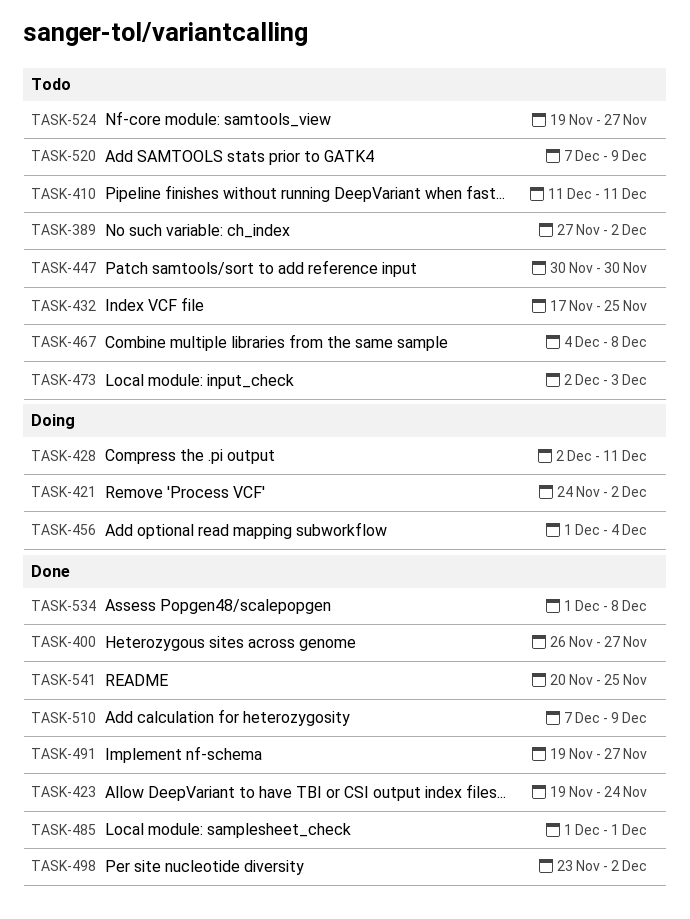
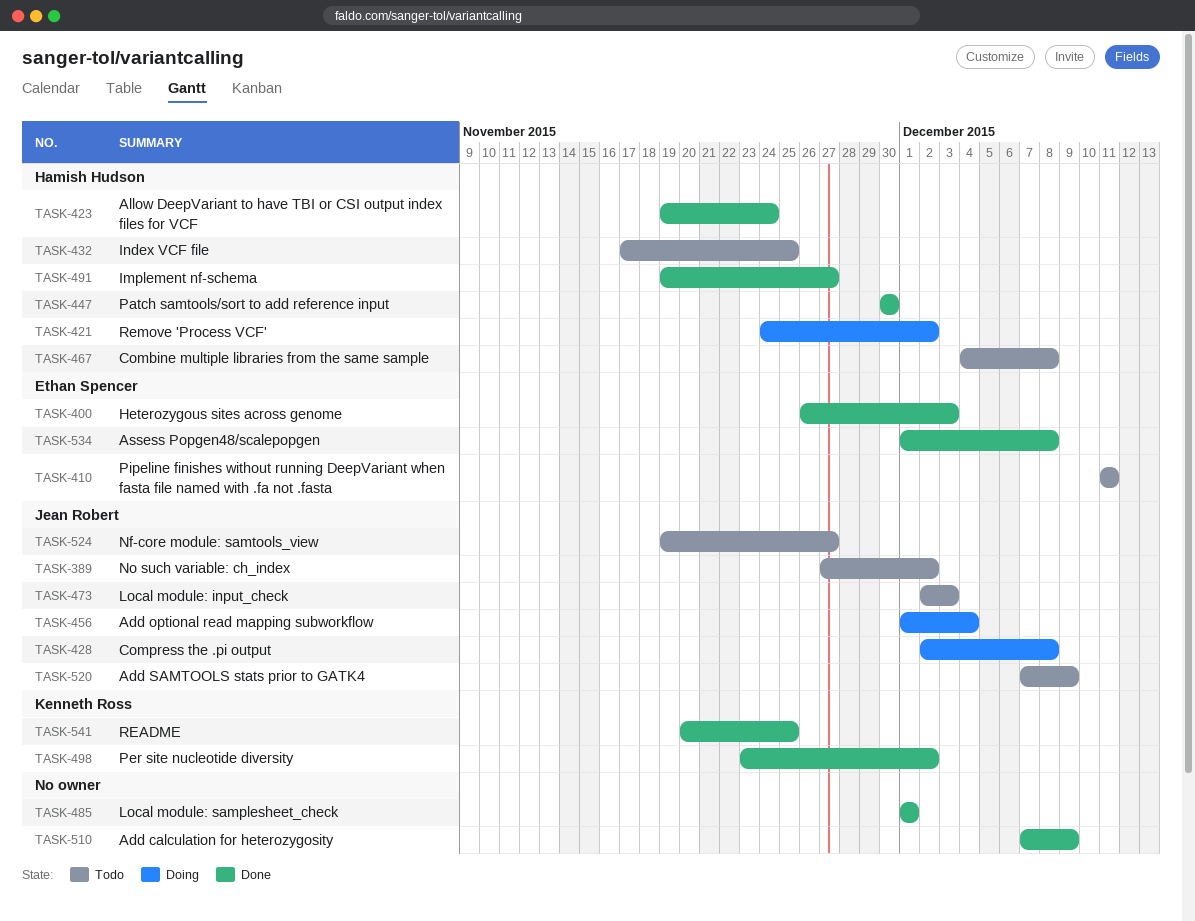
TASK-400, due: Nov 27 -> Dec 3
TASK-428, due: Dec 11 -> Dec 8
TASK-447, status: Todo -> Done

